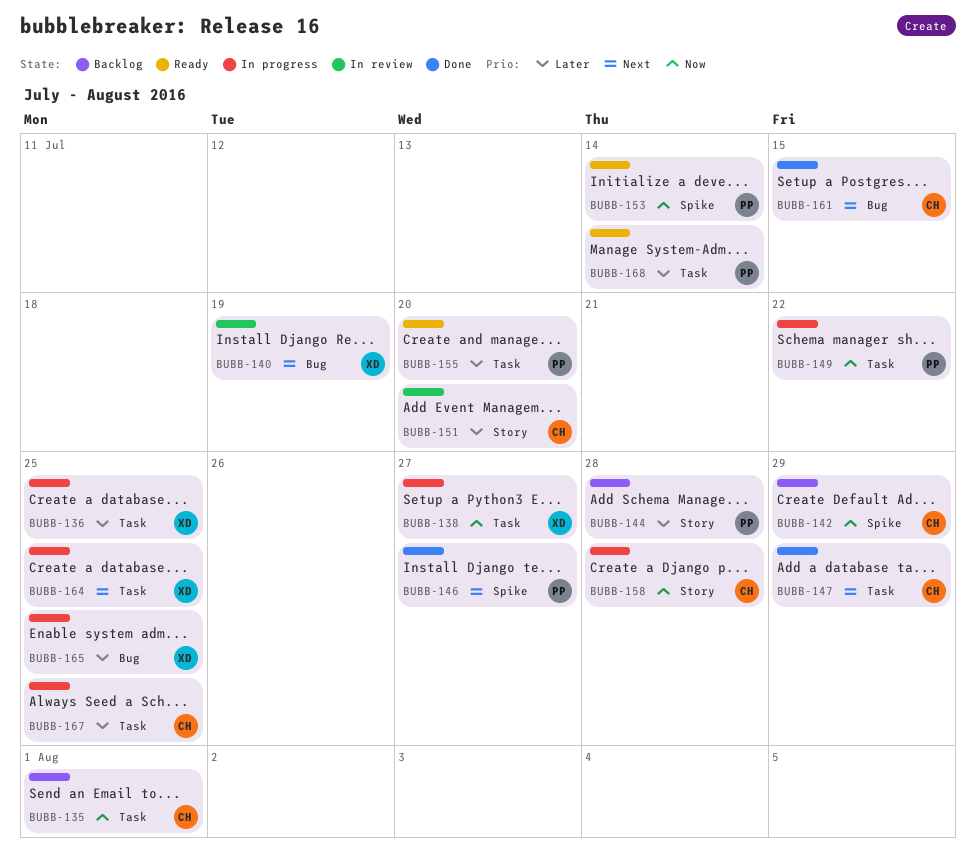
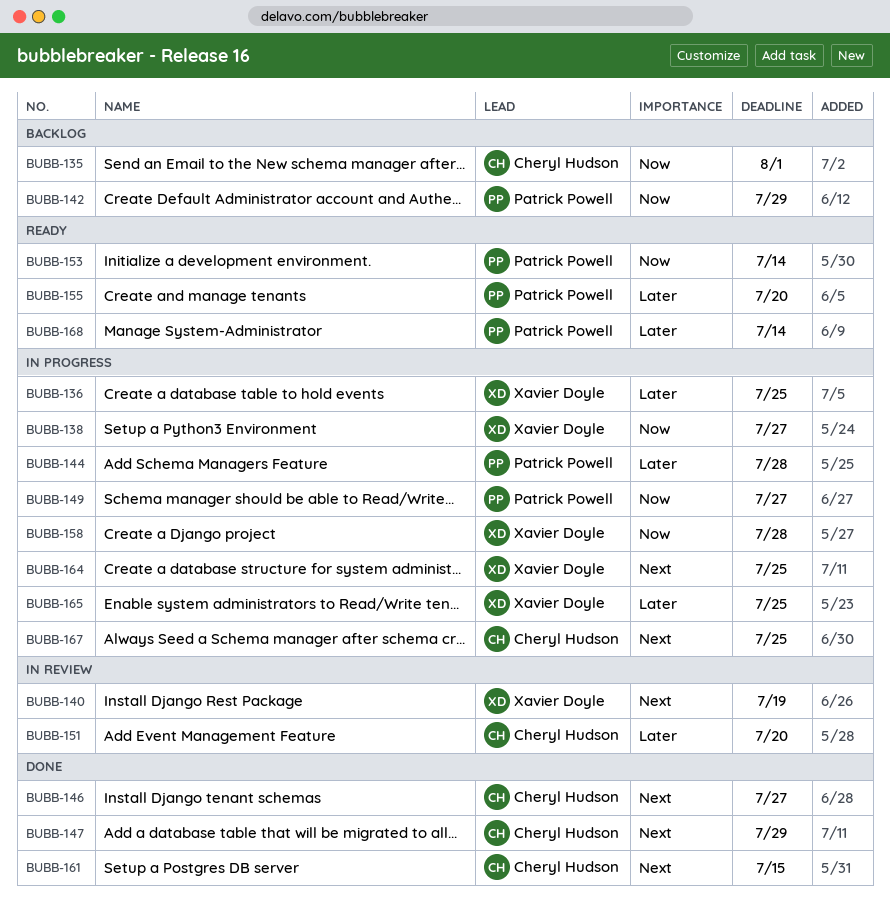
BUBB-142, owner: Cheryl Hudson -> Patrick Powell
BUBB-144, status: Backlog -> In progress
BUBB-146, owner: Patrick Powell -> Cheryl Hudson
BUBB-149, due: Jul 22 -> Jul 27
BUBB-158, owner: Cheryl Hudson -> Xavier Doyle
BUBB-167, priority: Later -> Next

